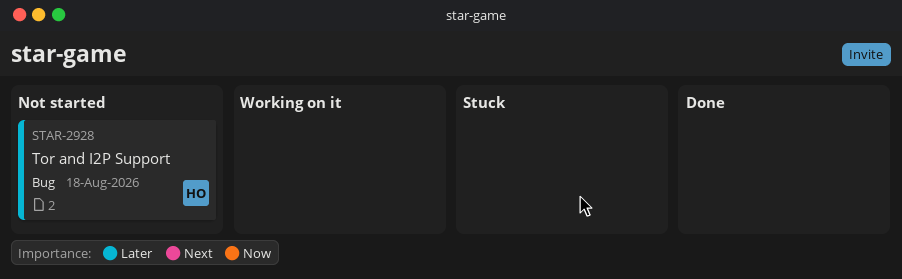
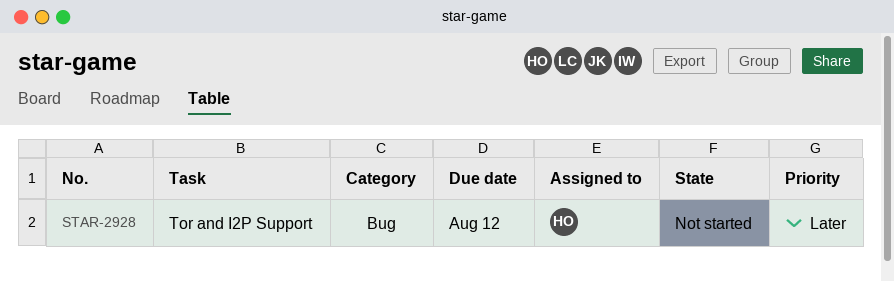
STAR-2928, due: Aug 18 -> Aug 12

